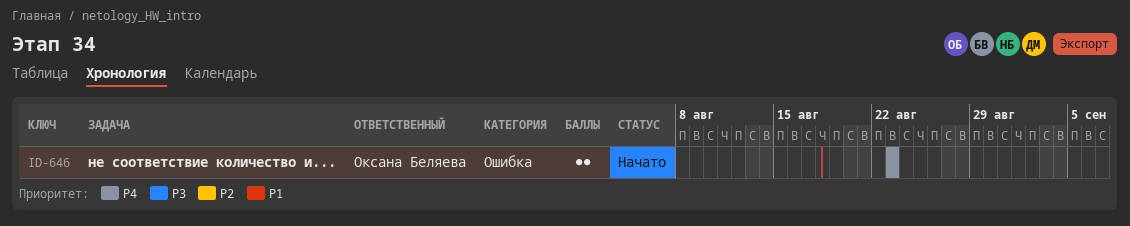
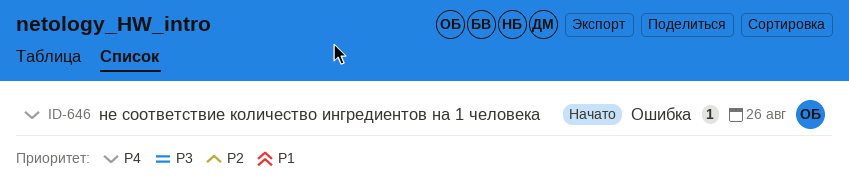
ID-646, estimate: 2 -> 1
ID-646, due: Aug 23 -> Aug 26

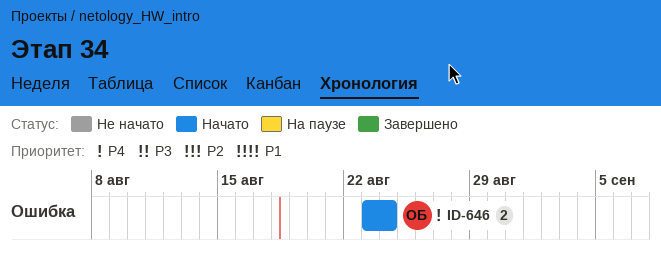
ID-646, estimate: 1 -> 2
ID-646, due: Aug 26 -> Aug 24

